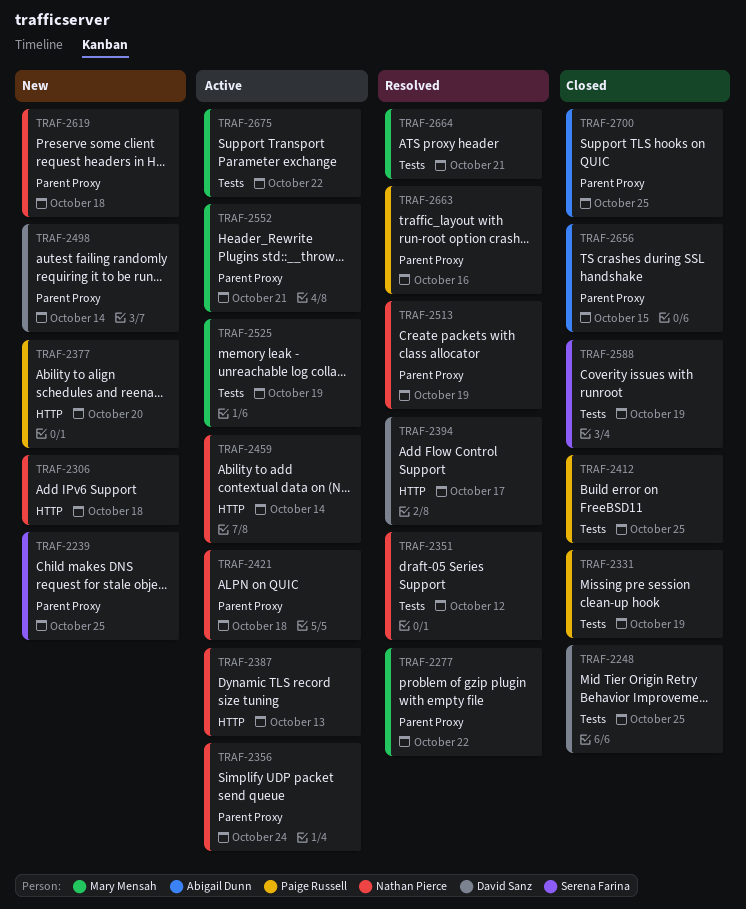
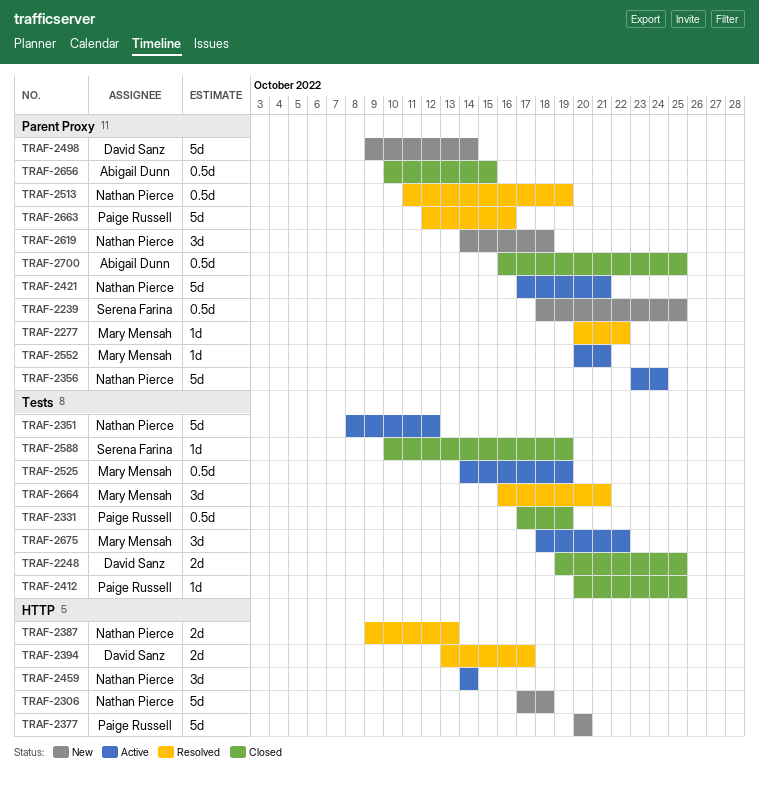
TRAF-2351, status: Resolved -> Active
TRAF-2387, status: Active -> Resolved
TRAF-2421, due: Oct 18 -> Oct 21

